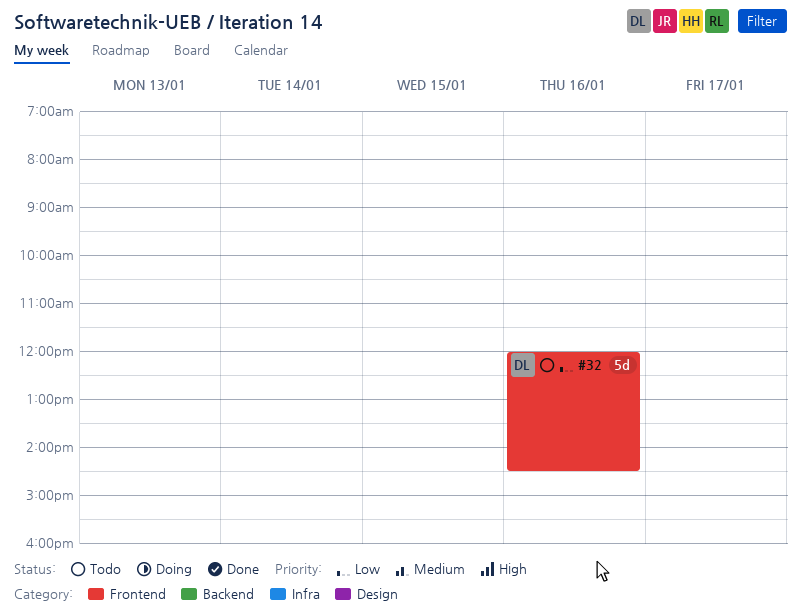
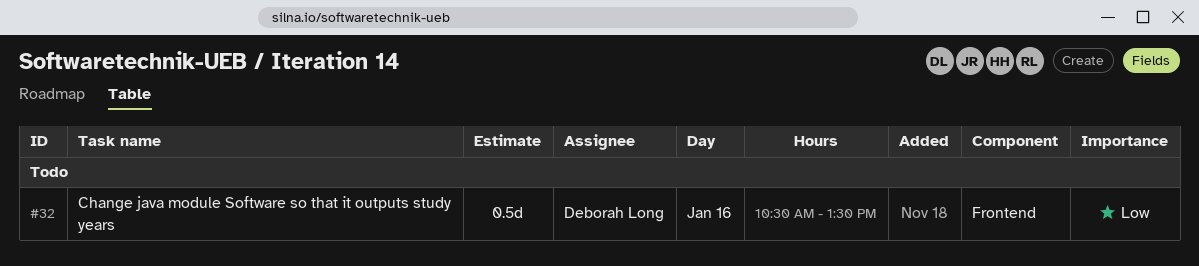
#32, estimate: 5d -> 0.5d
#32, begins: 12:00 -> 10:30
#32, ends: 14:30 -> 13:30

